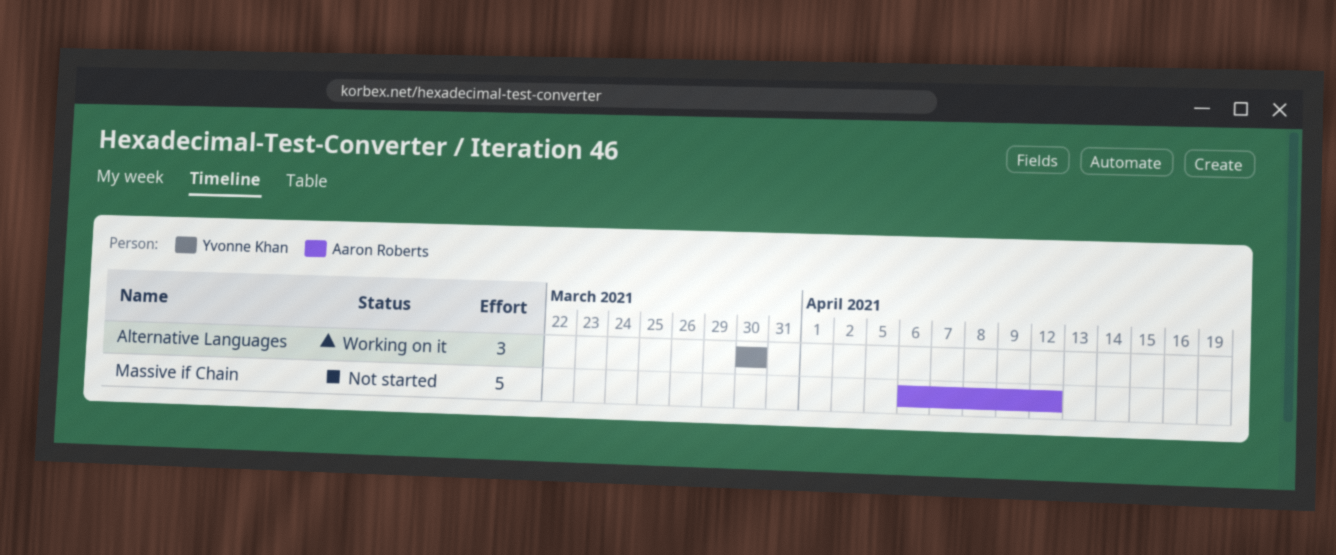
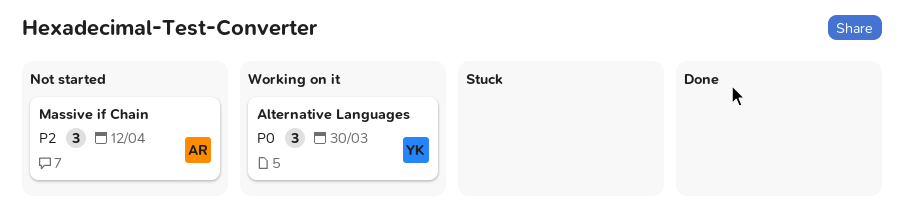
Massive if Chain, estimate: 5 -> 3

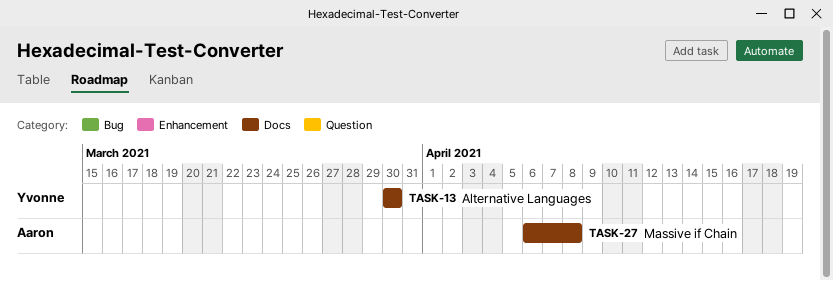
Massive if Chain, due: Apr 12 -> Apr 8

